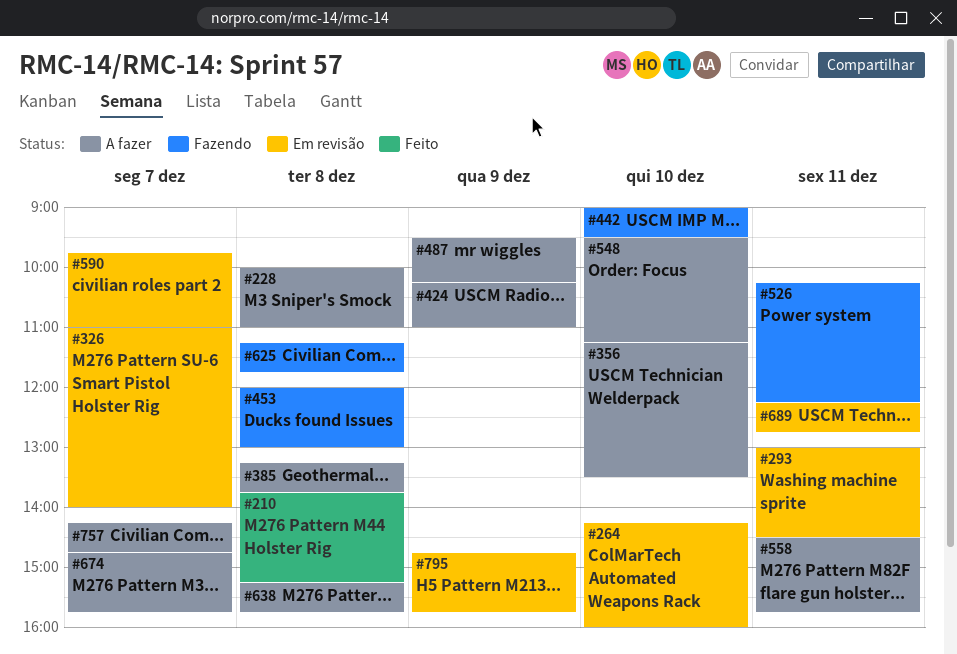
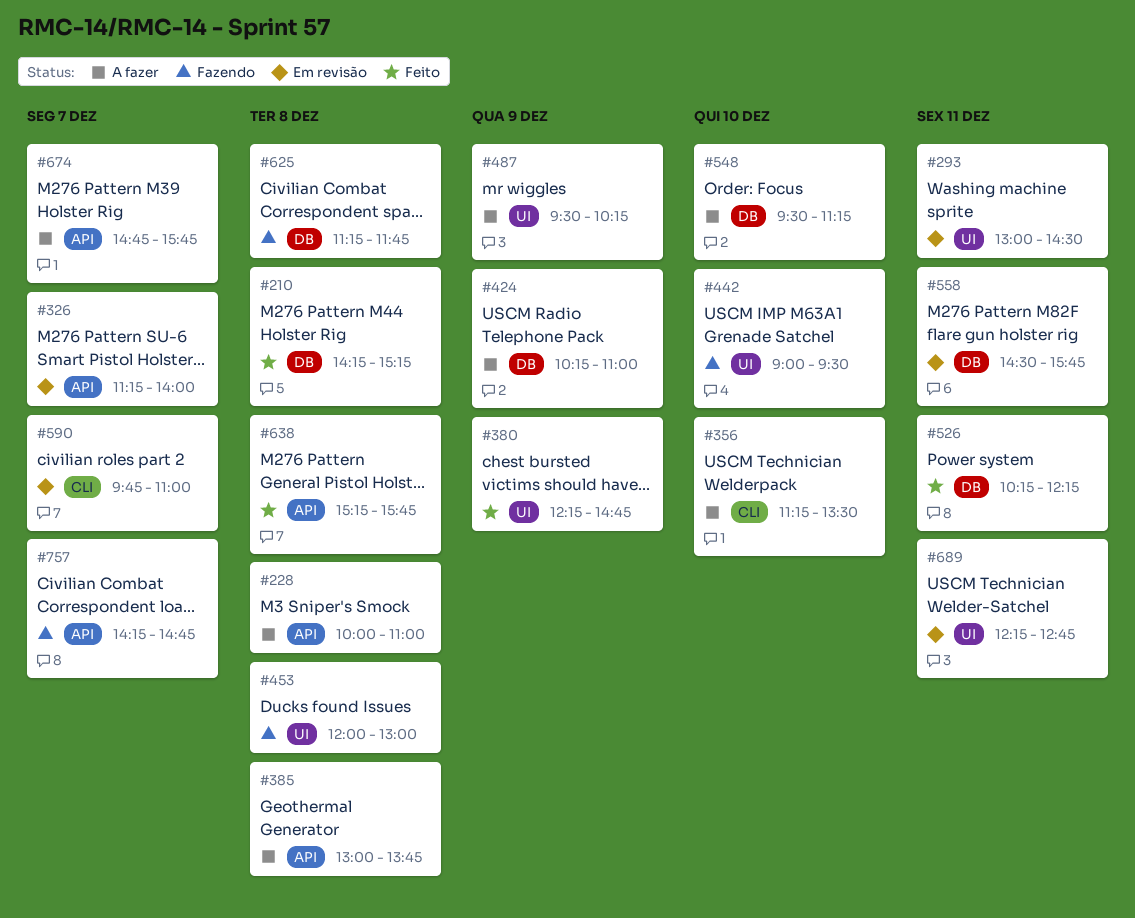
#210, begins: 13:45 -> 14:15
#264: present -> none
#326, begins: 11:00 -> 11:15
#380: none -> present
#385, begins: 13:15 -> 13:00
#526, status: Fazendo -> Feito
#558, status: A fazer -> Em revisão
#638, status: A fazer -> Feito
#757, status: A fazer -> Fazendo
#795: present -> none

